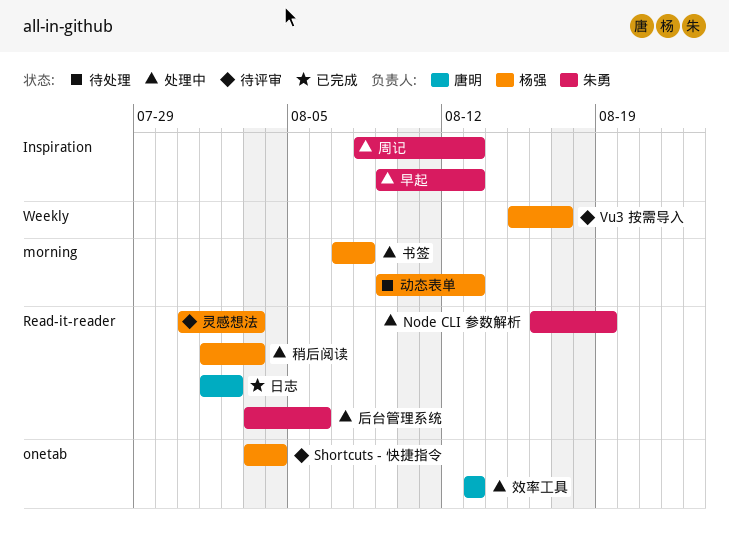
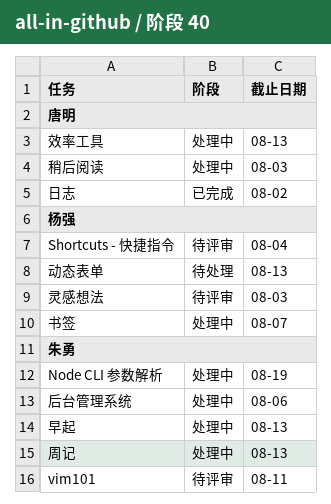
vim101: none -> present
Vu3 按需导入: present -> none
书签, due: Aug 8 -> Aug 7
稍后阅读, owner: 杨强 -> 唐明

